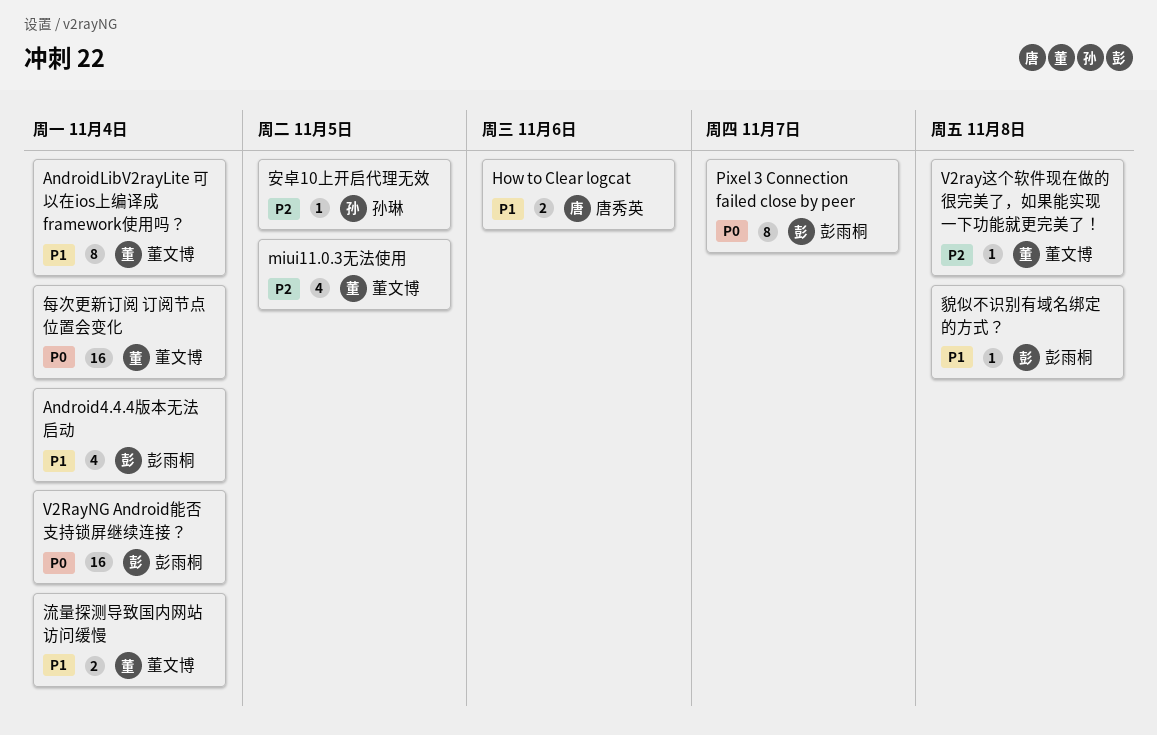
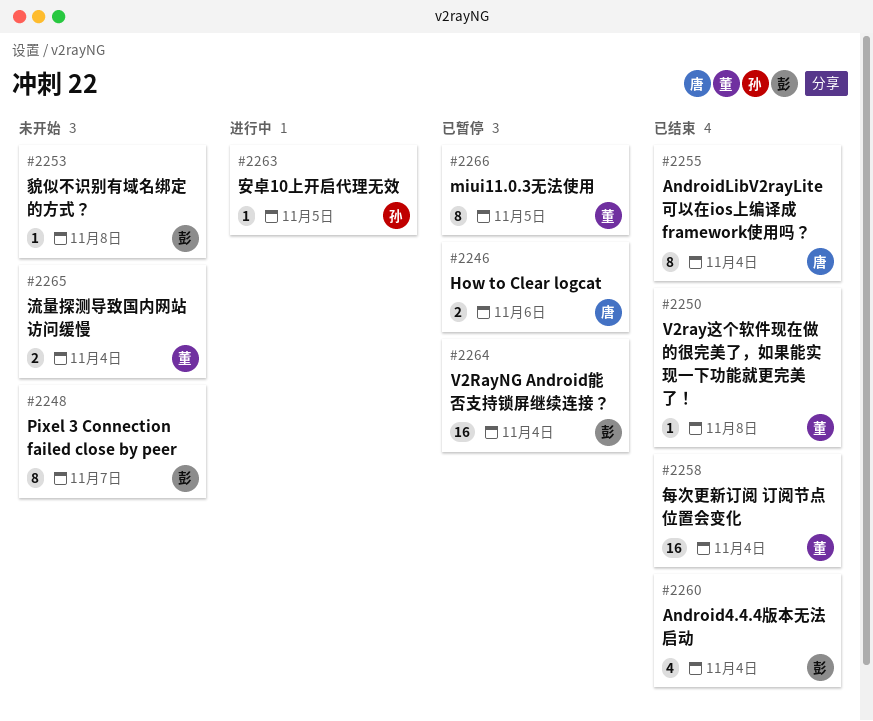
AndroidLibV2rayLite 可以在ios上编译成 framework使用吗？, owner: 董文博 -> 唐秀英
miui11.0.3无法使用, estimate: 4 -> 8

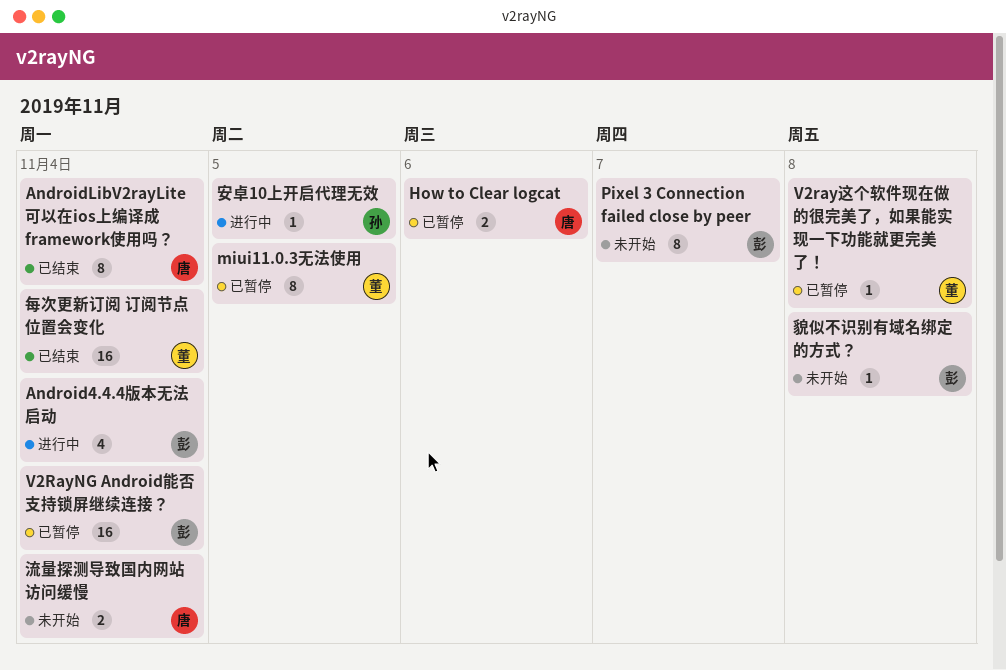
Android4.4.4版本无法启动, status: 已结束 -> 进行中
V2ray这个软件现在做的很完美了，如果能实现一下功能就更完美了！, status: 已结束 -> 已暂停
流量探测导致国内网站访问缓慢, owner: 董 -> 唐

